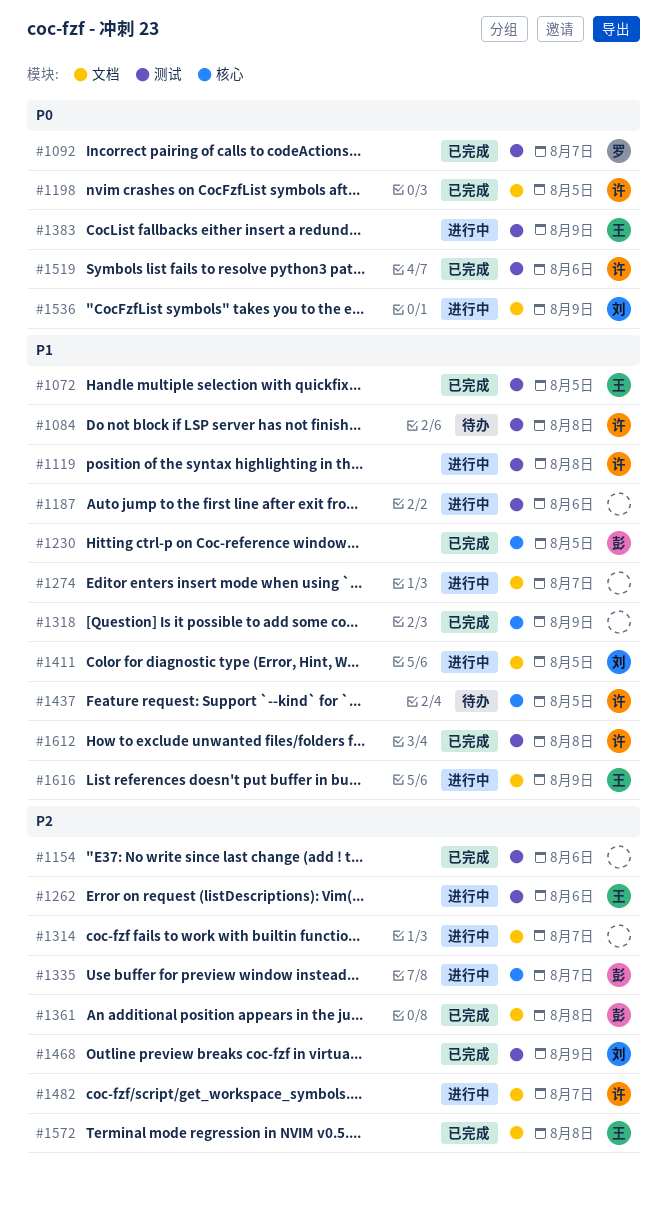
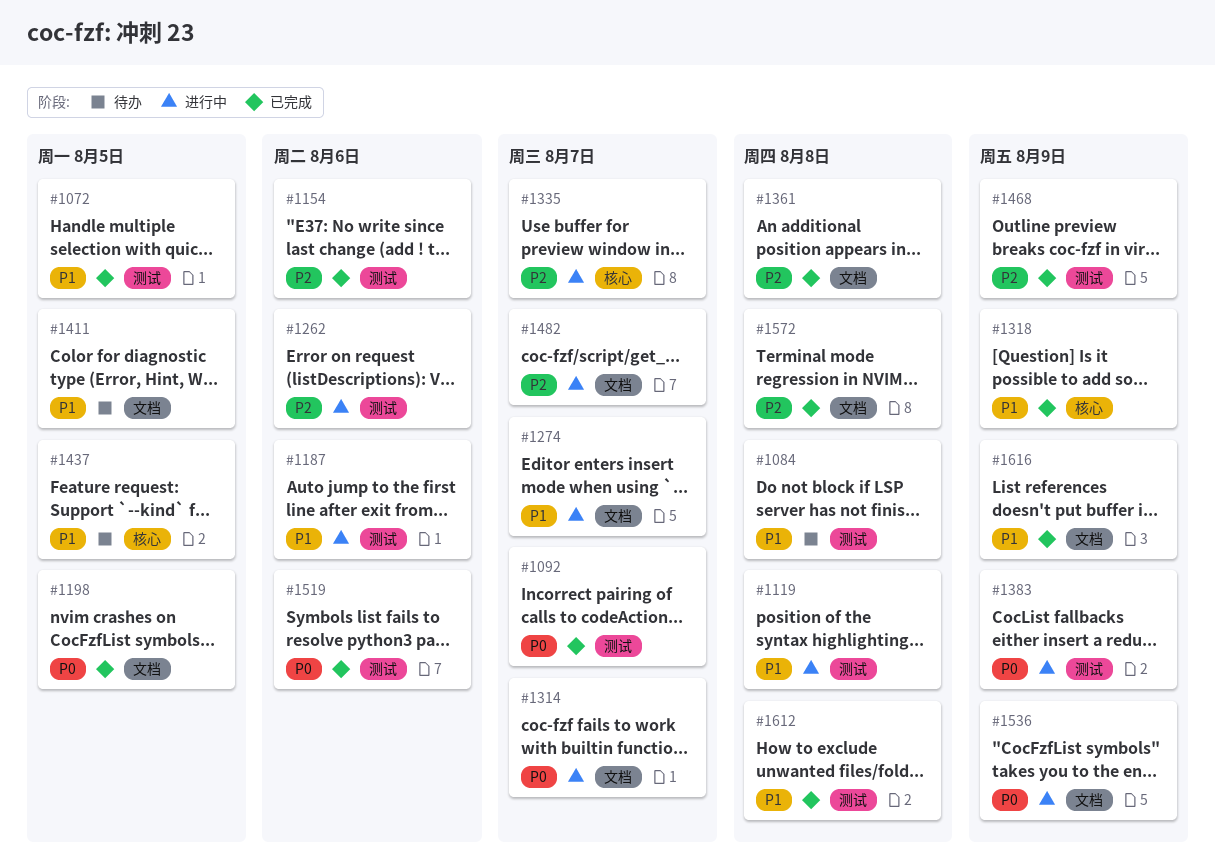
#1230: present -> none
#1314, priority: P2 -> P0
#1411, status: 进行中 -> 待办
#1616, status: 进行中 -> 已完成

